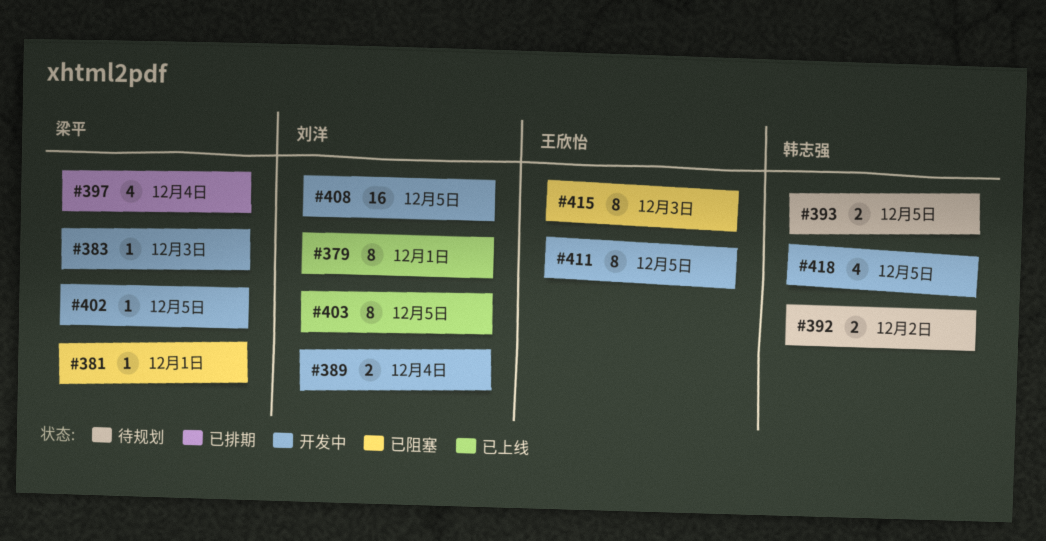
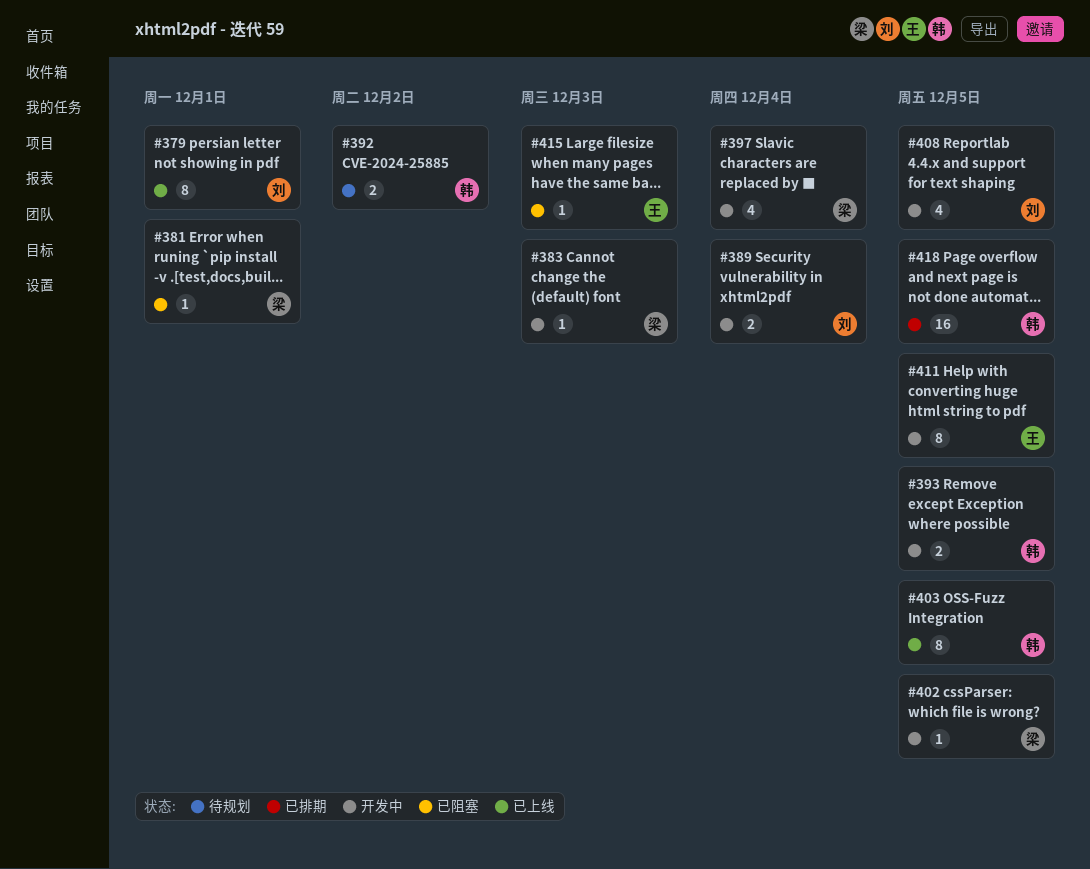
#393, status: 待规划 -> 开发中
#397, status: 已排期 -> 开发中
#403, owner: 刘洋 -> 韩志强
#408, estimate: 16 -> 4
#415, estimate: 8 -> 1
#418, status: 开发中 -> 已排期
#418, estimate: 4 -> 16

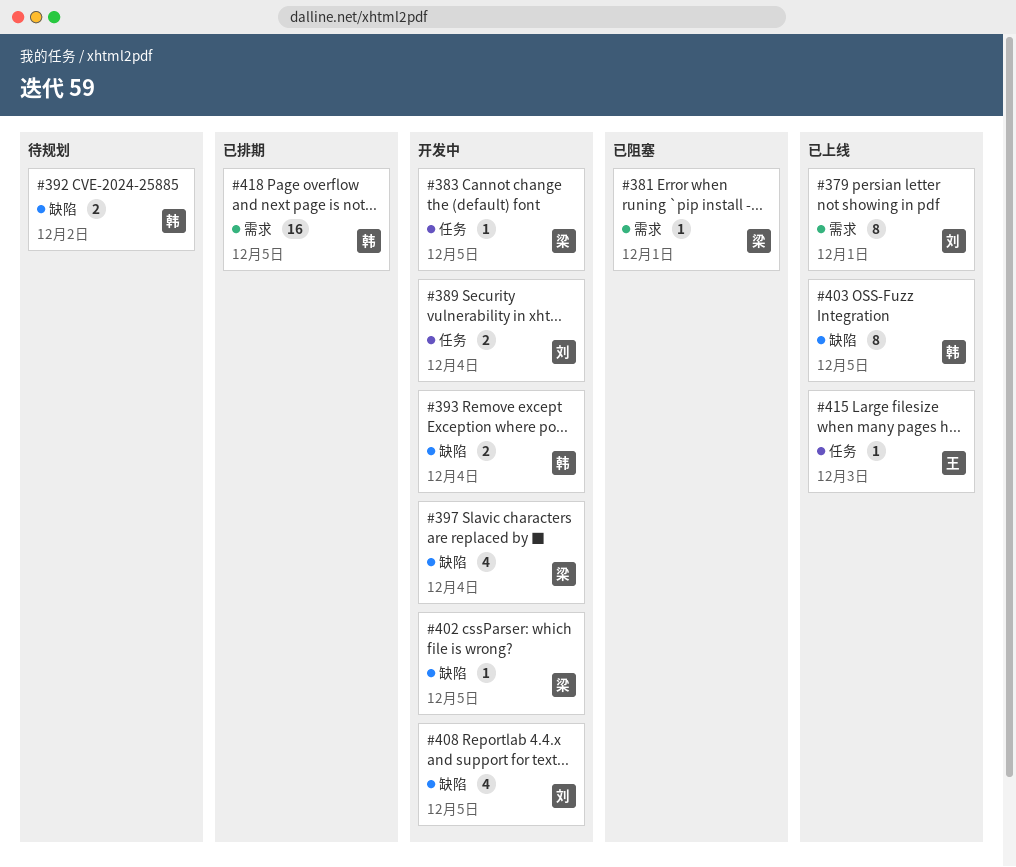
#383, due: Dec 3 -> Dec 5
#393, due: Dec 5 -> Dec 4
#411: present -> none
#415, status: 已阻塞 -> 已上线

